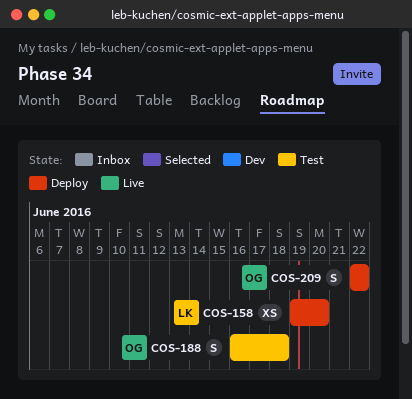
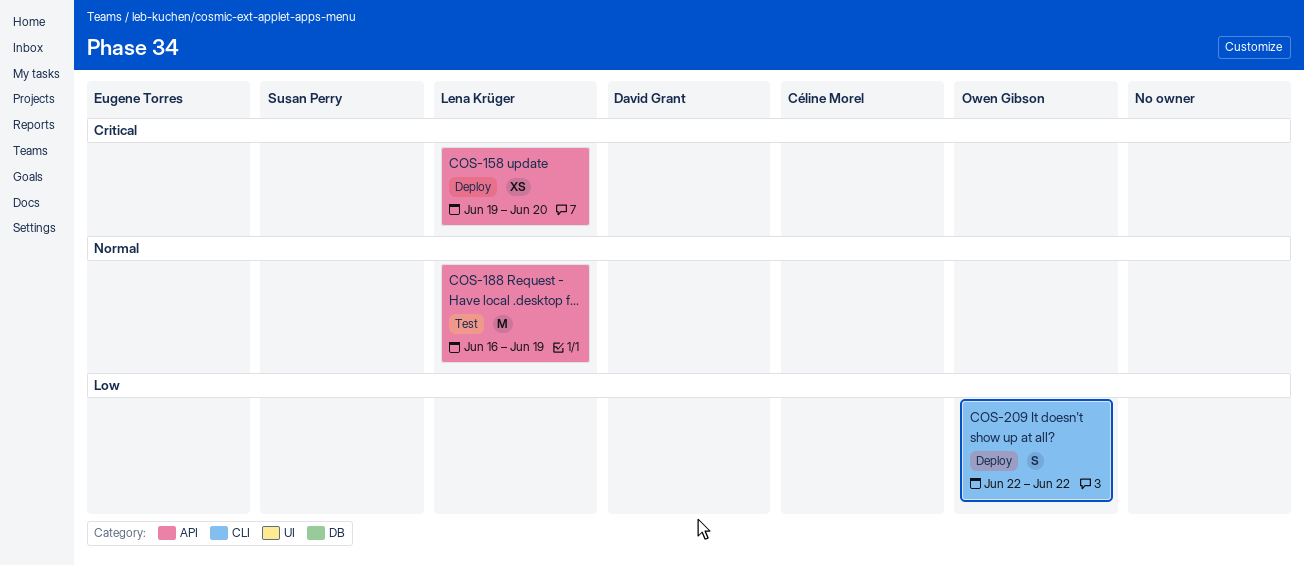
COS-188, owner: Owen Gibson -> Lena Krüger
COS-188, estimate: S -> M
COS-188, due: Jun 18 -> Jun 19

